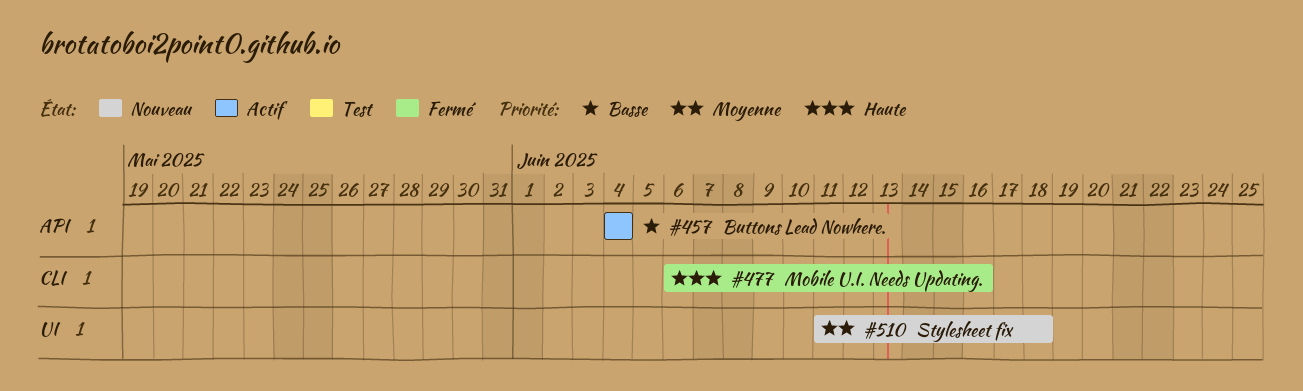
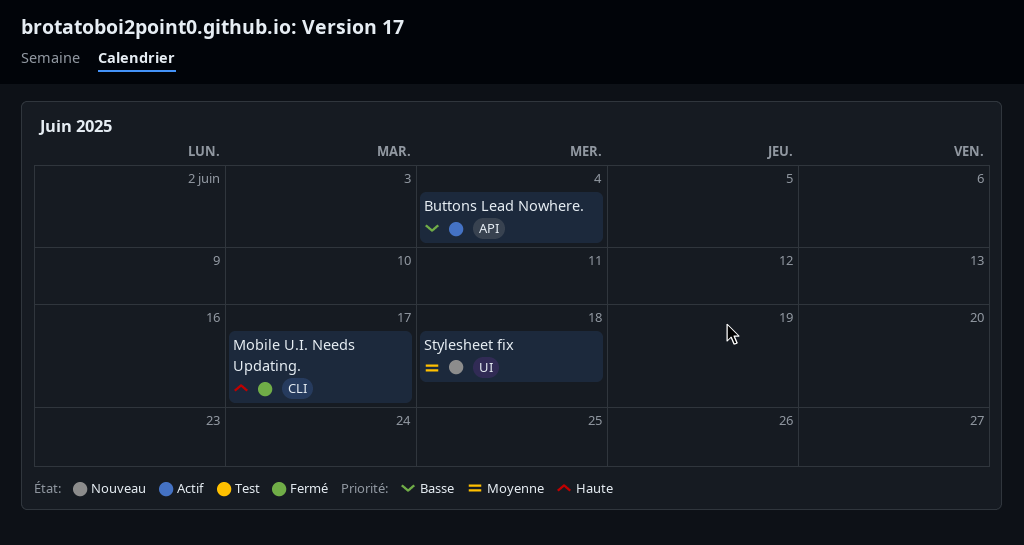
Mobile U.I. Needs Updating., due: Jun 16 -> Jun 17

